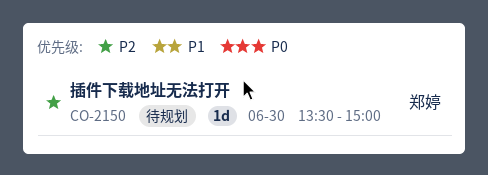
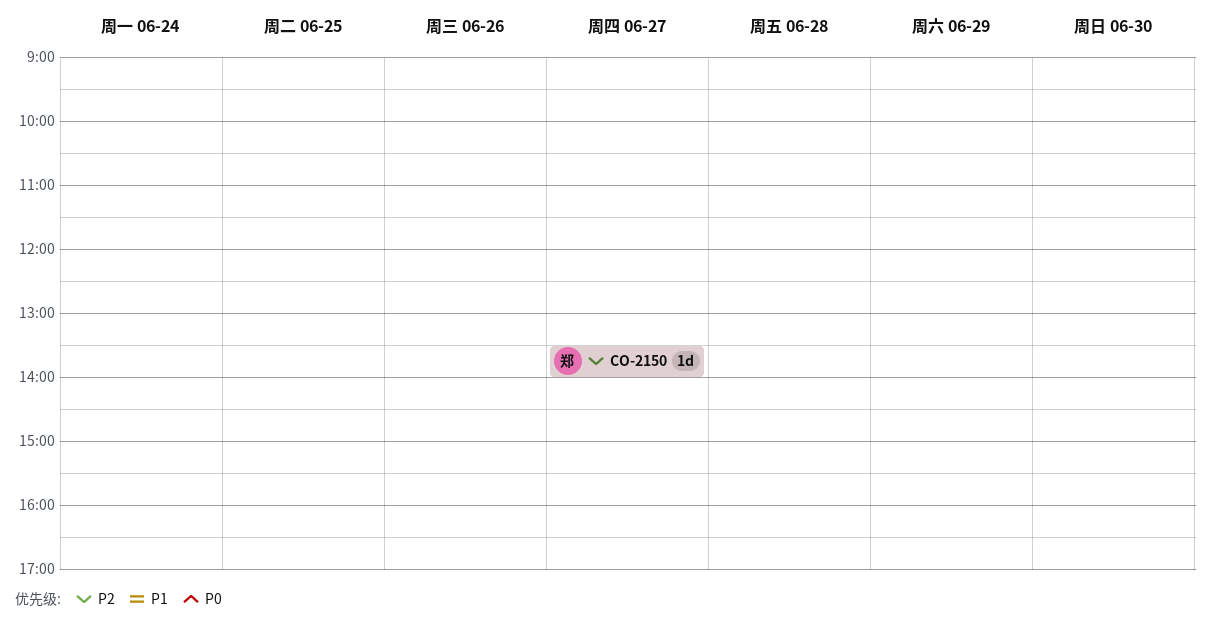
CO-2150, day: Jun 30 -> Jun 27
CO-2150, ends: 15:00 -> 14:00

